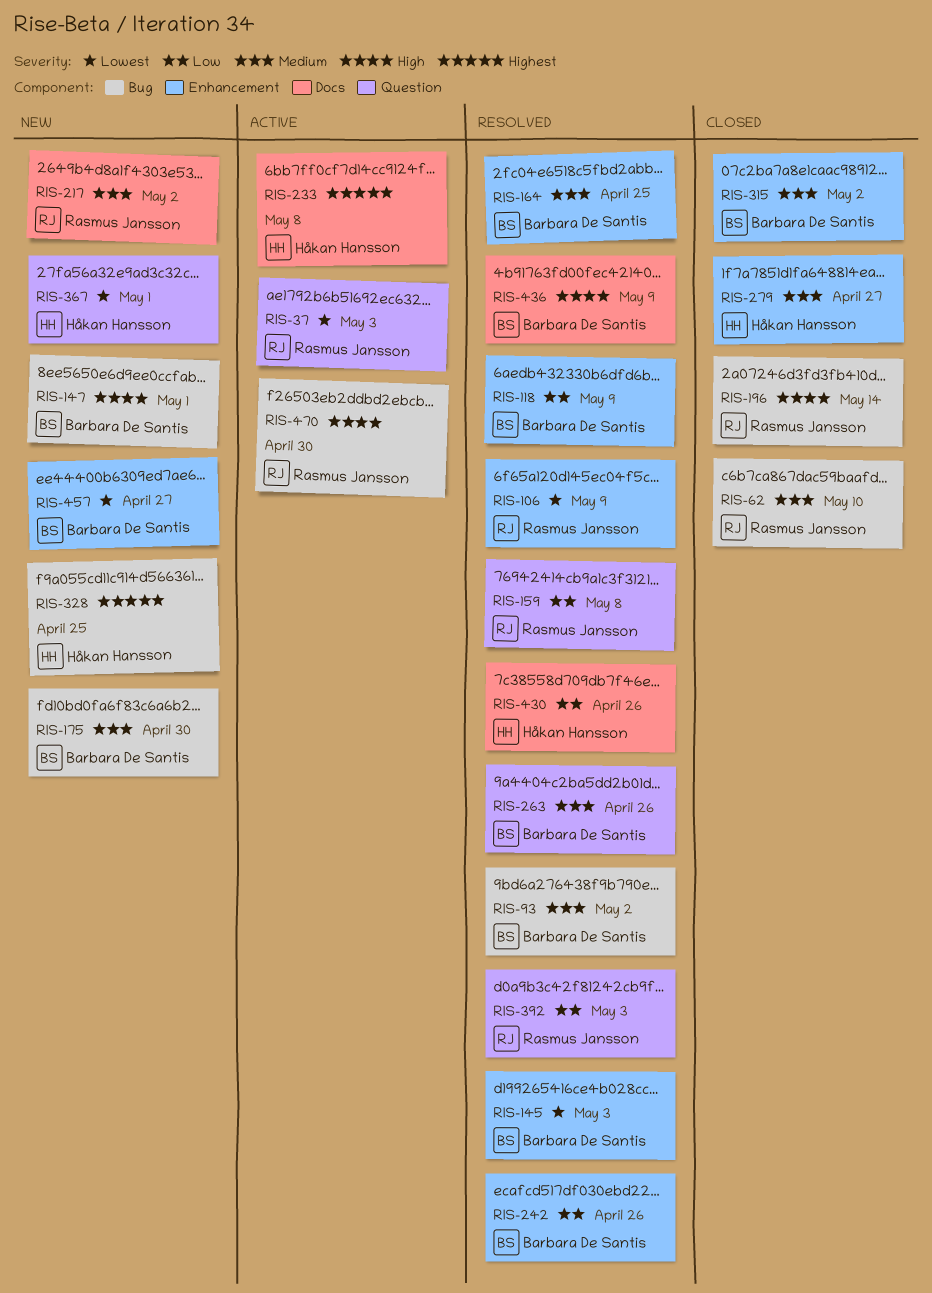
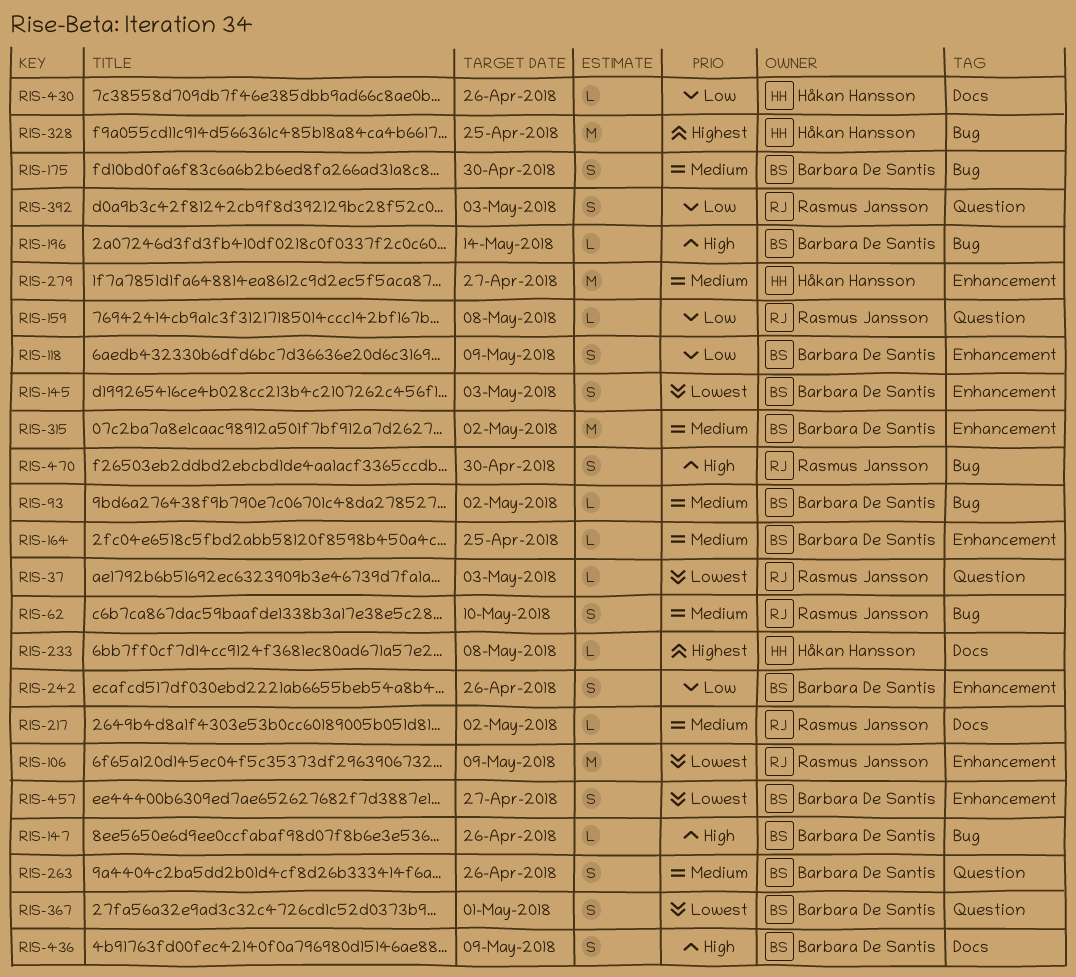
RIS-147, due: May 1 -> Apr 26
RIS-196, owner: Rasmus Jansson -> Barbara De Santis
RIS-367, owner: Håkan Hansson -> Barbara De Santis

